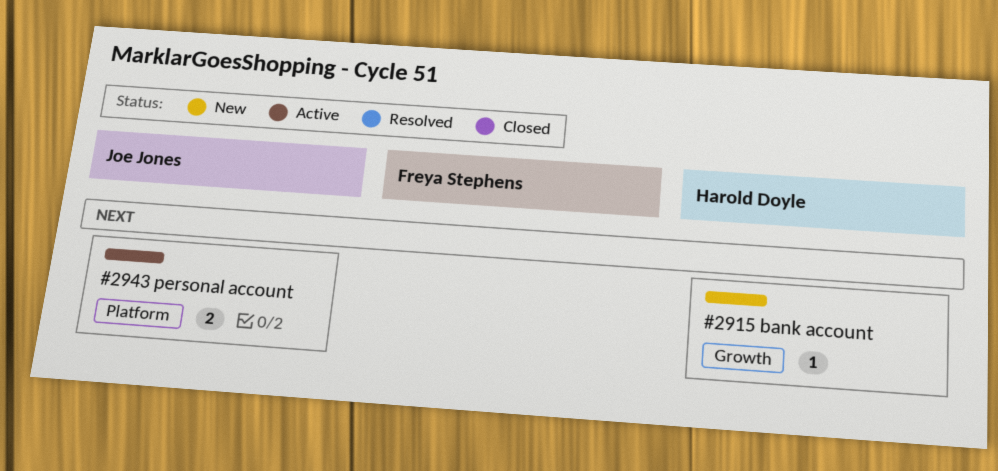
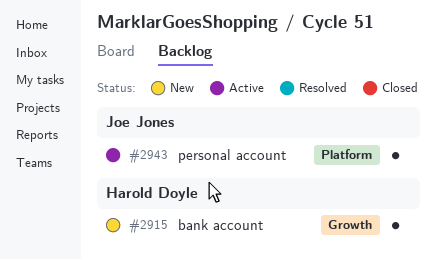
#2943, estimate: 2 -> 1

